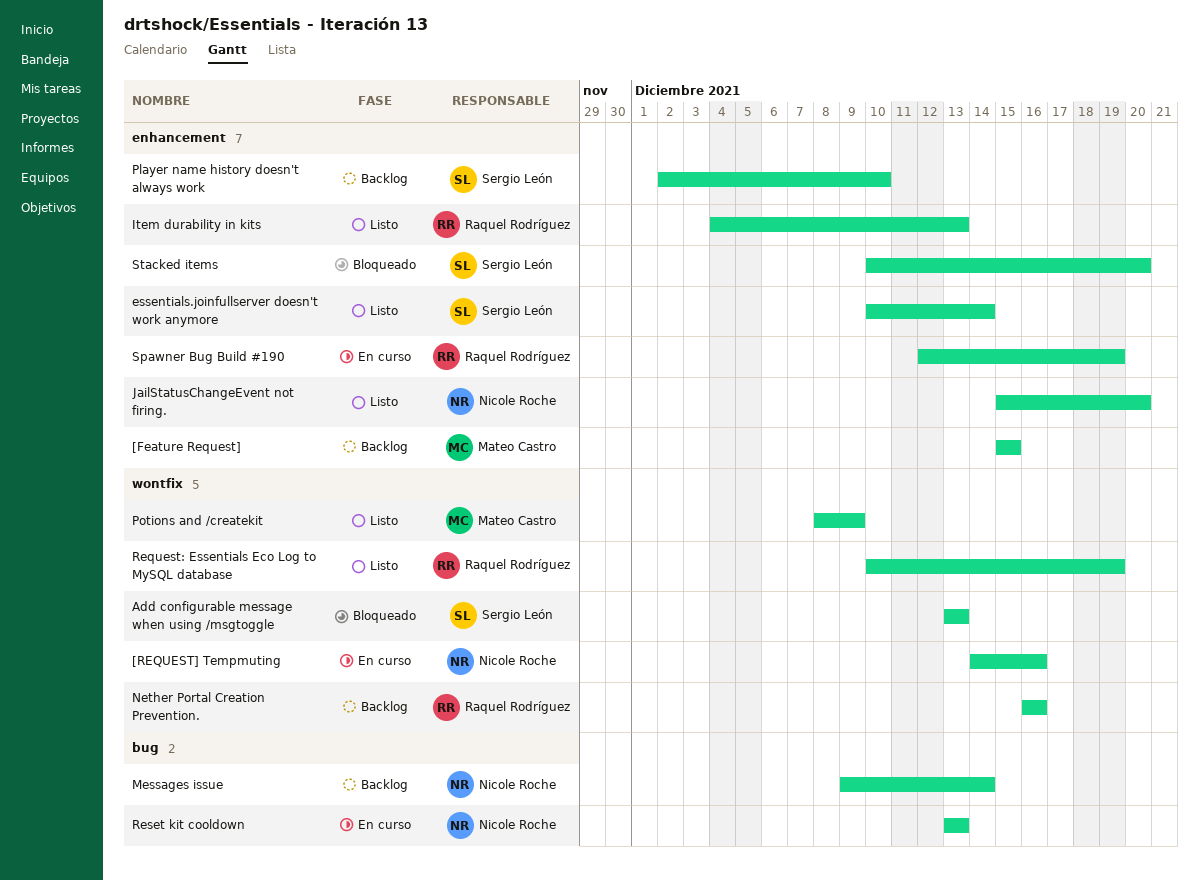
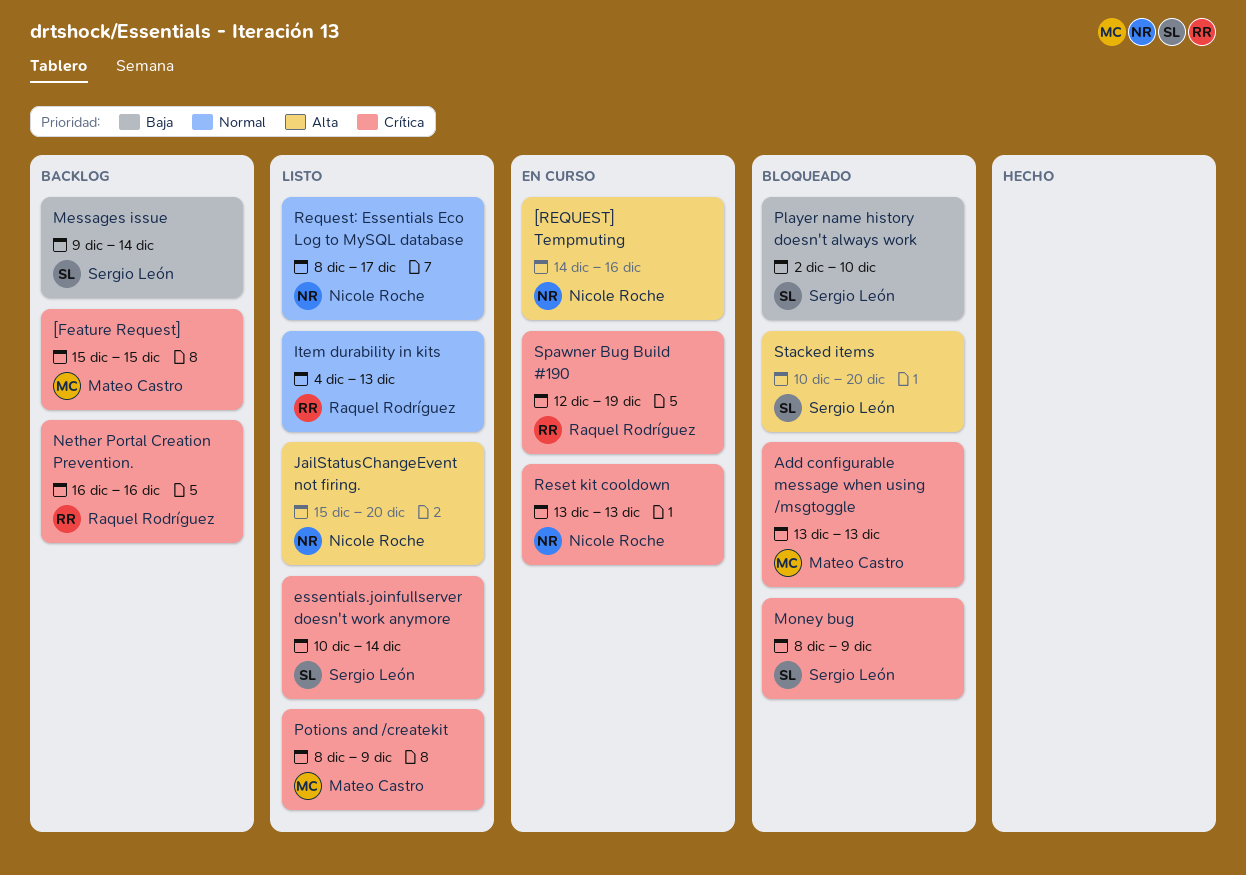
Add configurable message when using /msgtoggle, owner: Sergio León -> Mateo Castro
Messages issue, owner: Nicole Roche -> Sergio León
Money bug: none -> present
Player name history doesn't always work, status: Backlog -> Bloqueado
Request: Essentials Eco Log to MySQL database, owner: Raquel Rodríguez -> Nicole Roche
Request: Essentials Eco Log to MySQL database, start: Dec 10 -> Dec 8
Request: Essentials Eco Log to MySQL database, due: Dec 19 -> Dec 17

